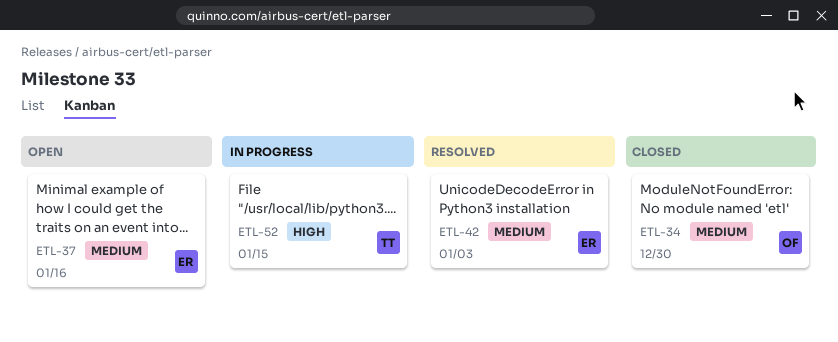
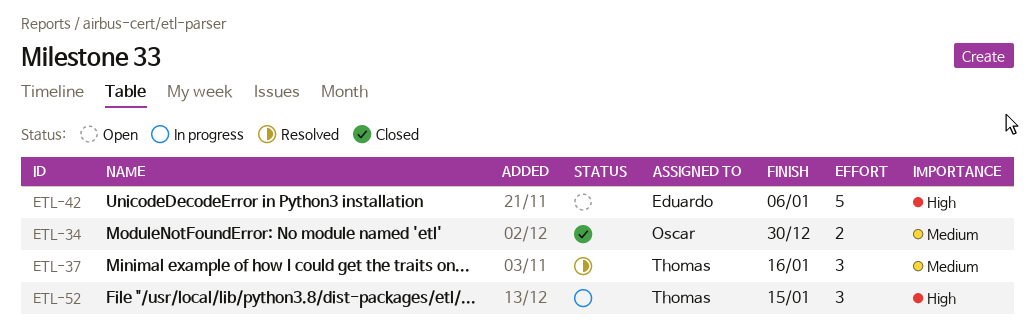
ETL-37, status: Open -> Resolved
ETL-37, owner: Eduardo -> Thomas
ETL-42, status: Resolved -> Open
ETL-42, priority: Medium -> High
ETL-42, due: Jan 3 -> Jan 6

